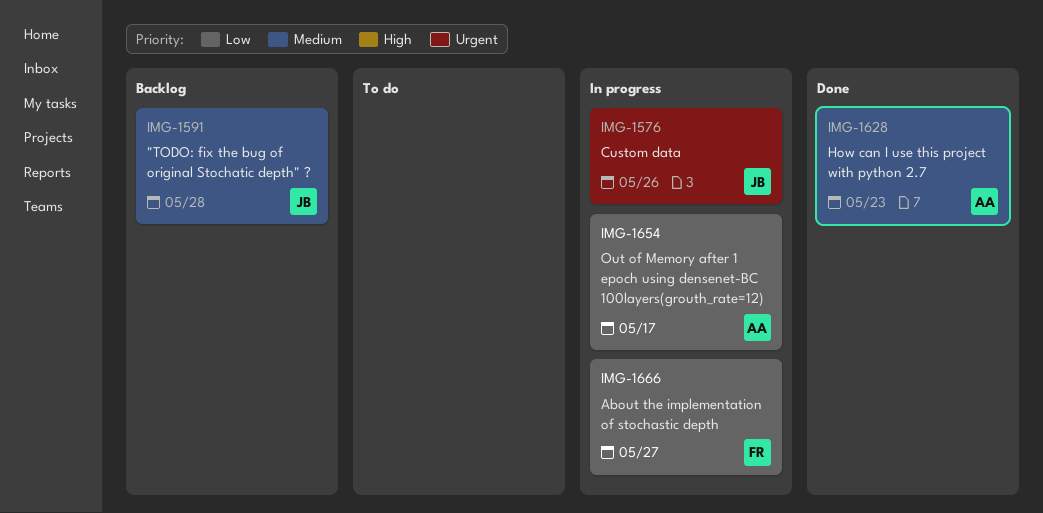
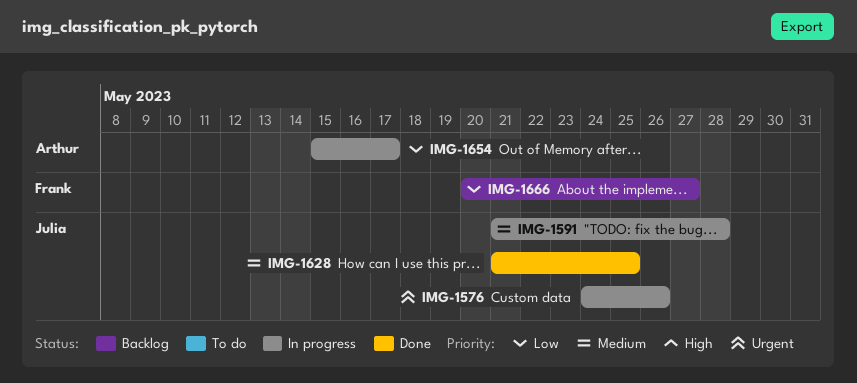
IMG-1591, status: Backlog -> In progress
IMG-1628, owner: Arthur -> Julia
IMG-1628, due: May 23 -> May 25
IMG-1666, status: In progress -> Backlog

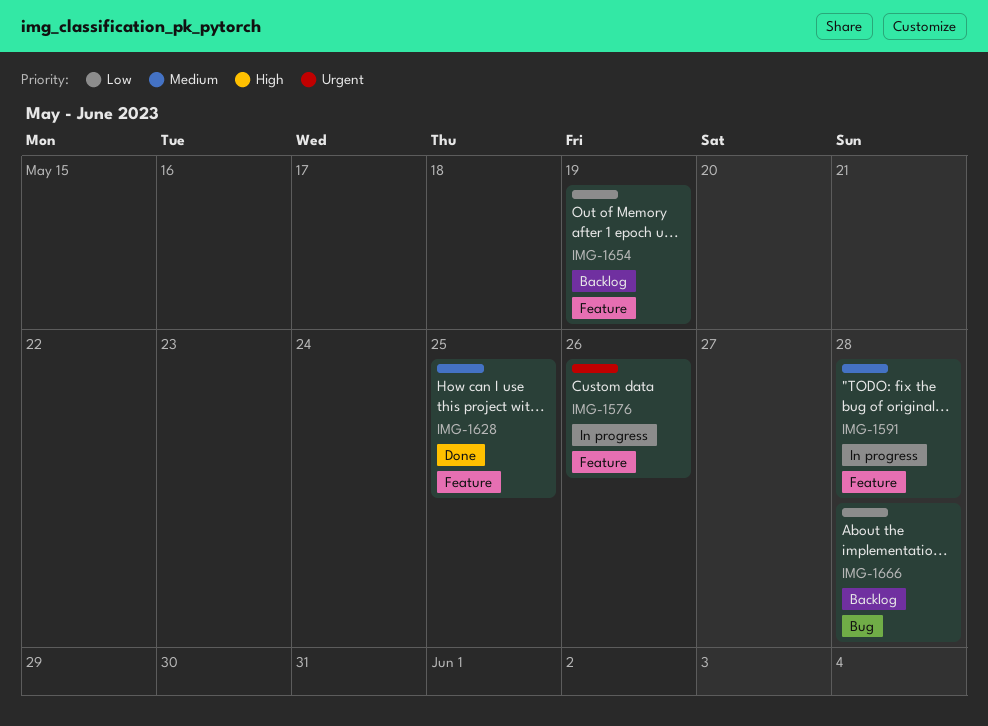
IMG-1654, status: In progress -> Backlog
IMG-1654, due: May 17 -> May 19
IMG-1666, due: May 27 -> May 28

